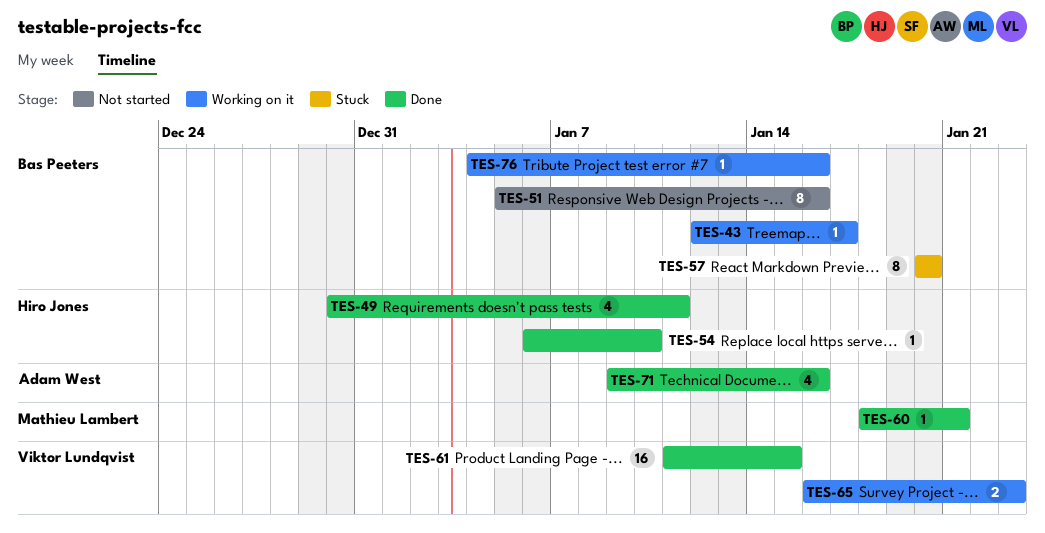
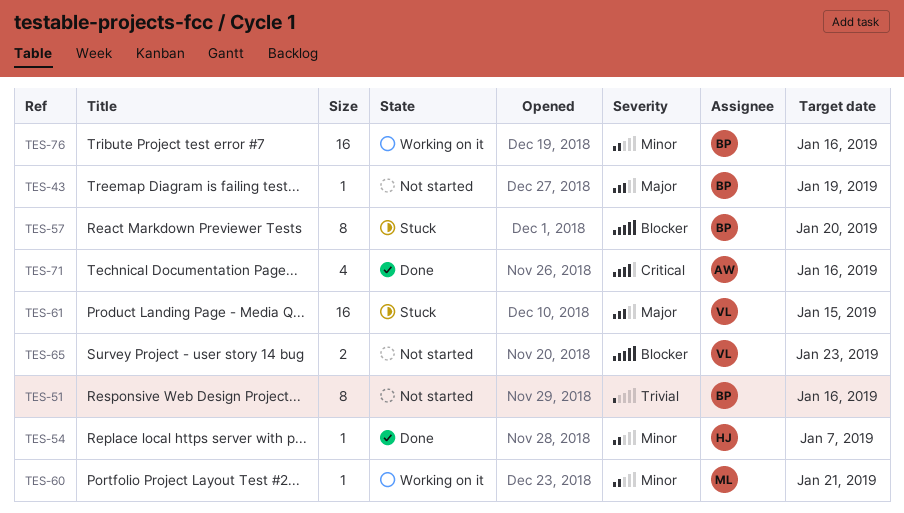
TES-43, status: Working on it -> Not started
TES-43, due: Jan 17 -> Jan 19
TES-49: present -> none
TES-54, due: Jan 10 -> Jan 7
TES-60, status: Done -> Working on it
TES-61, status: Done -> Stuck
TES-65, status: Working on it -> Not started
TES-76, estimate: 1 -> 16

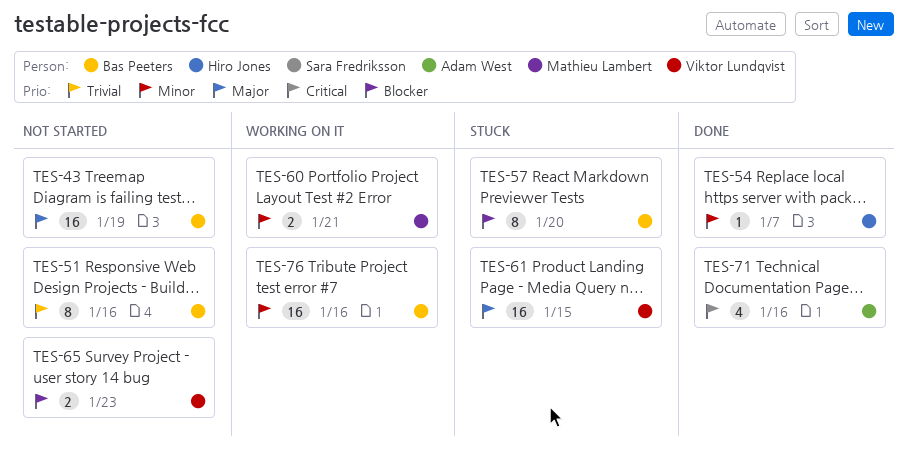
TES-43, estimate: 1 -> 16
TES-60, estimate: 1 -> 2

